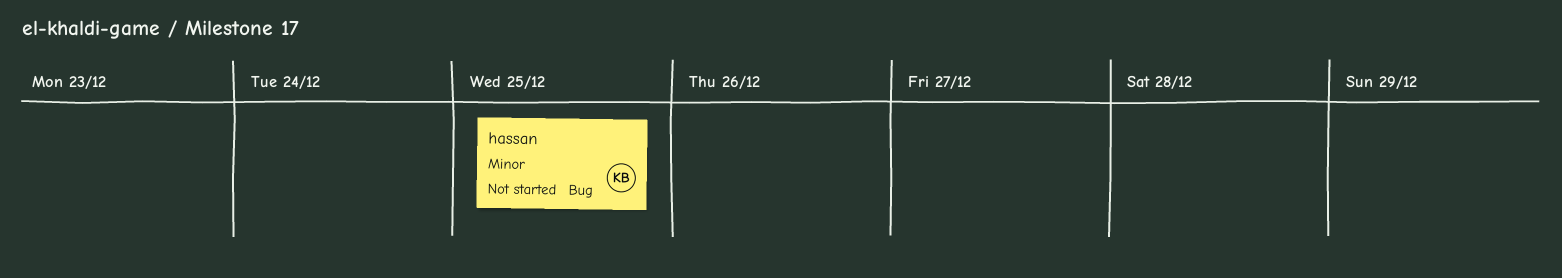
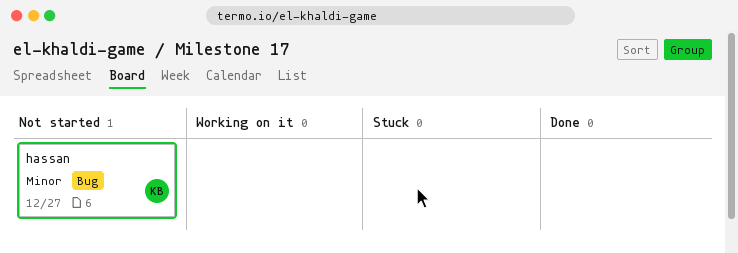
hassan, due: Dec 25 -> Dec 27

